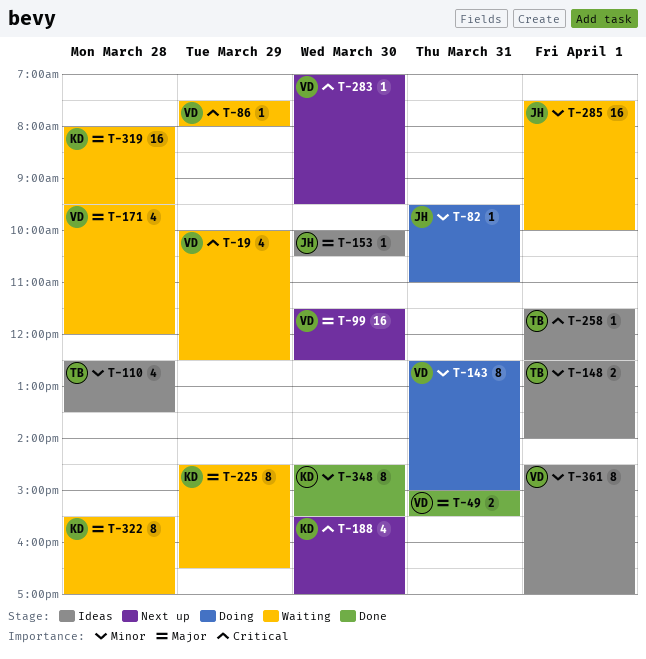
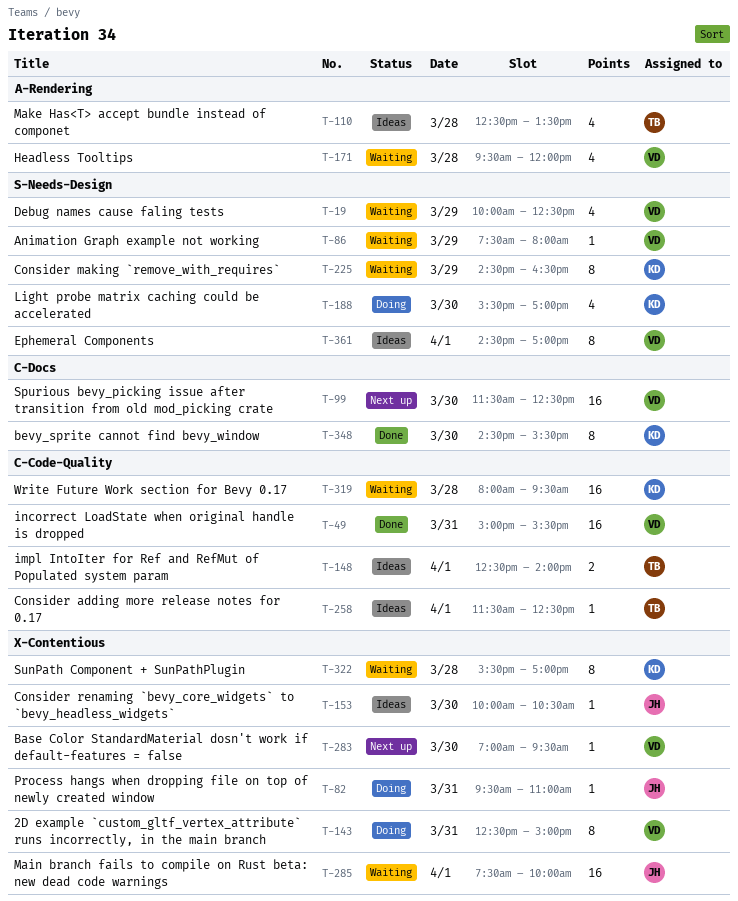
T-49, estimate: 2 -> 16
T-188, status: Next up -> Doing

